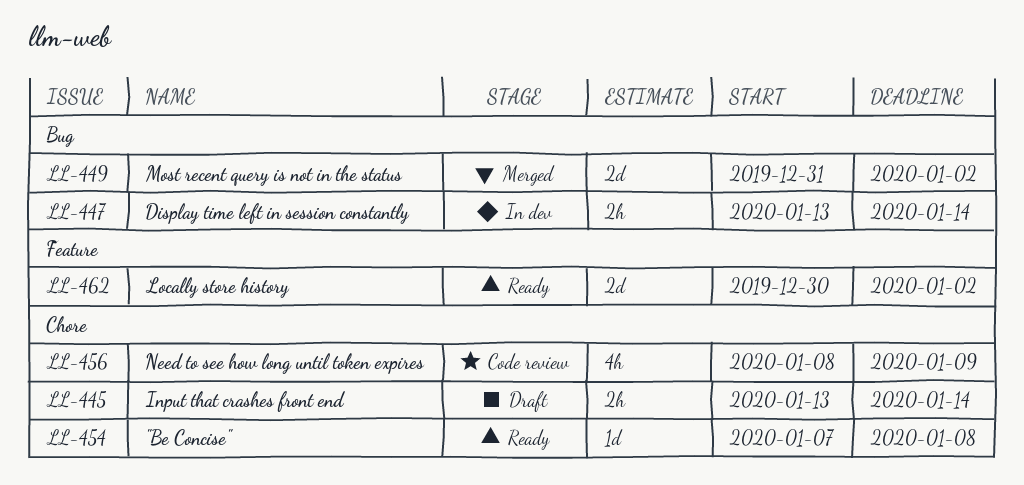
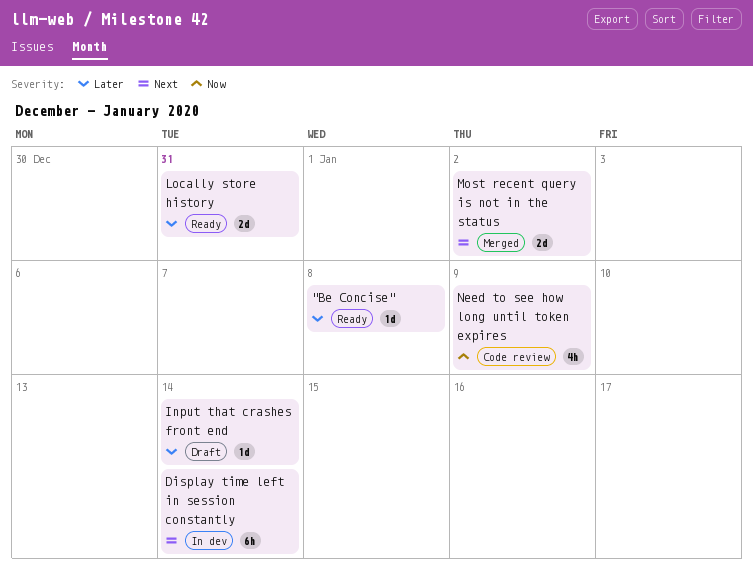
Display time left in session constantly, estimate: 2h -> 6h
Input that crashes front end, estimate: 2h -> 1d
Locally store history, due: Jan 2 -> Dec 31

